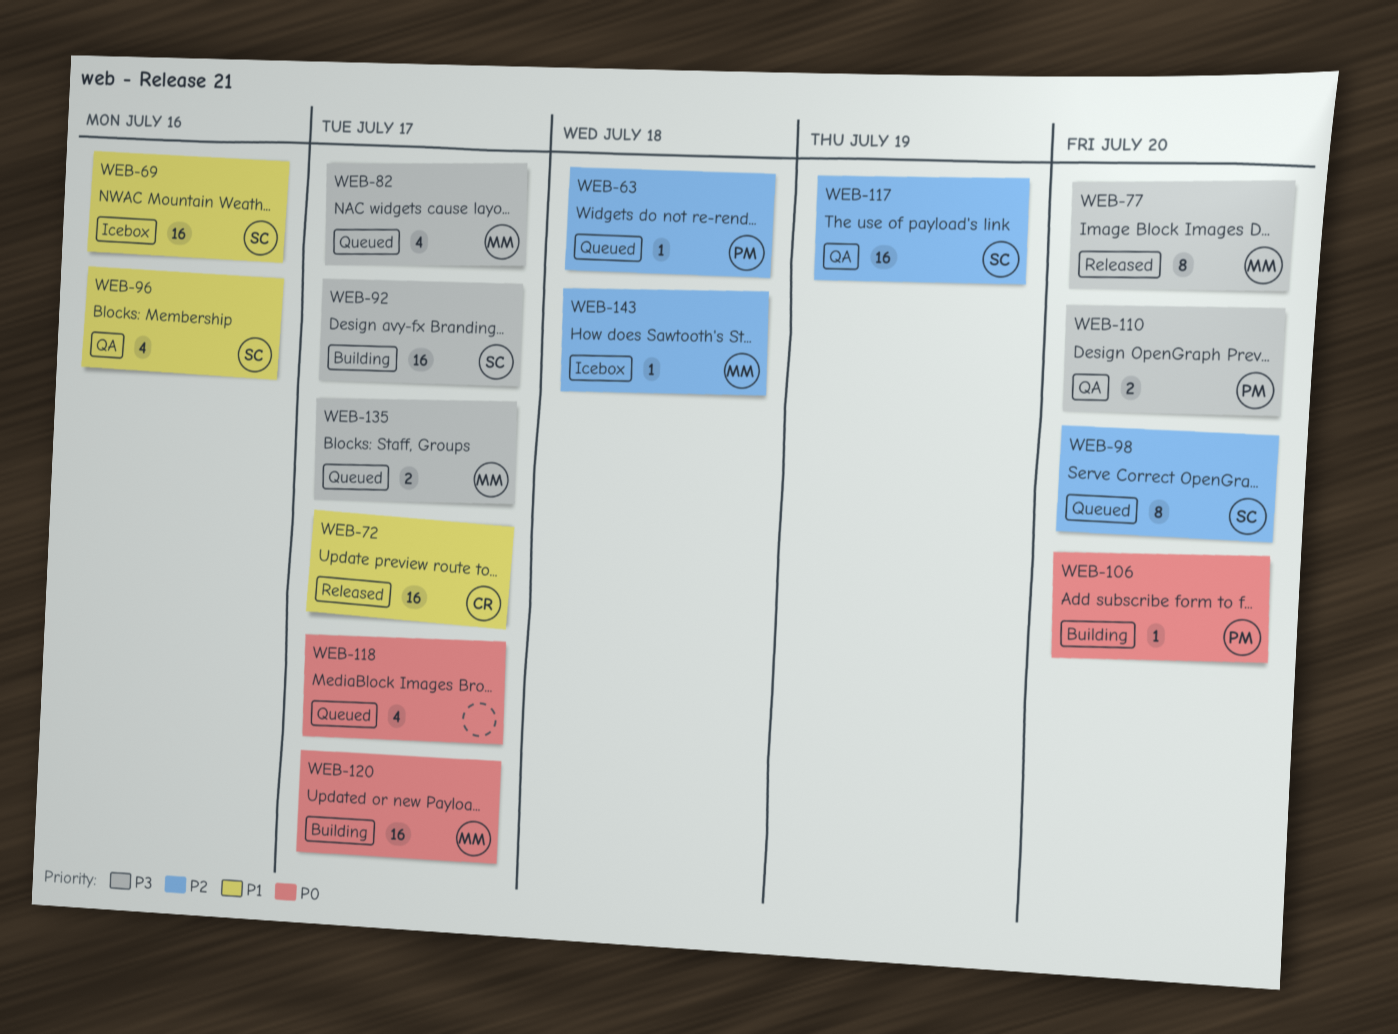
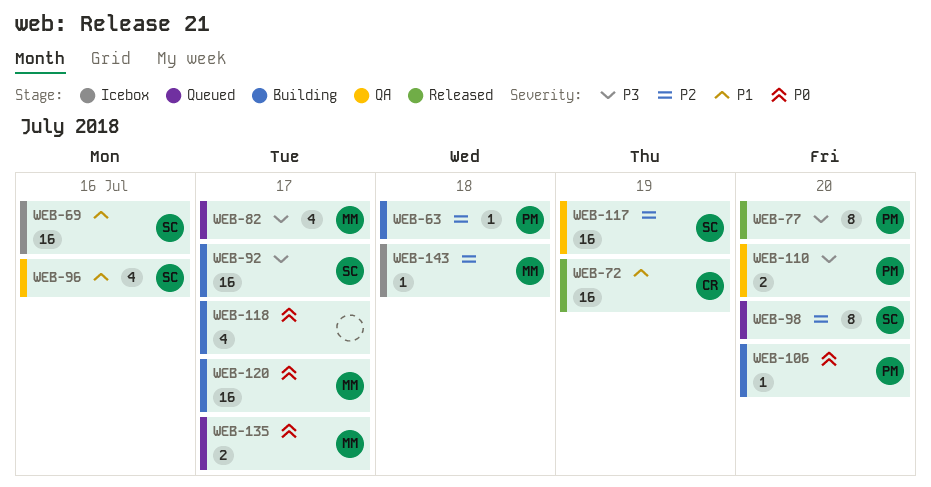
WEB-63, status: Queued -> Building
WEB-72, due: Jul 17 -> Jul 19
WEB-77, owner: MM -> PM
WEB-118, status: Queued -> Building
WEB-135, priority: P3 -> P0

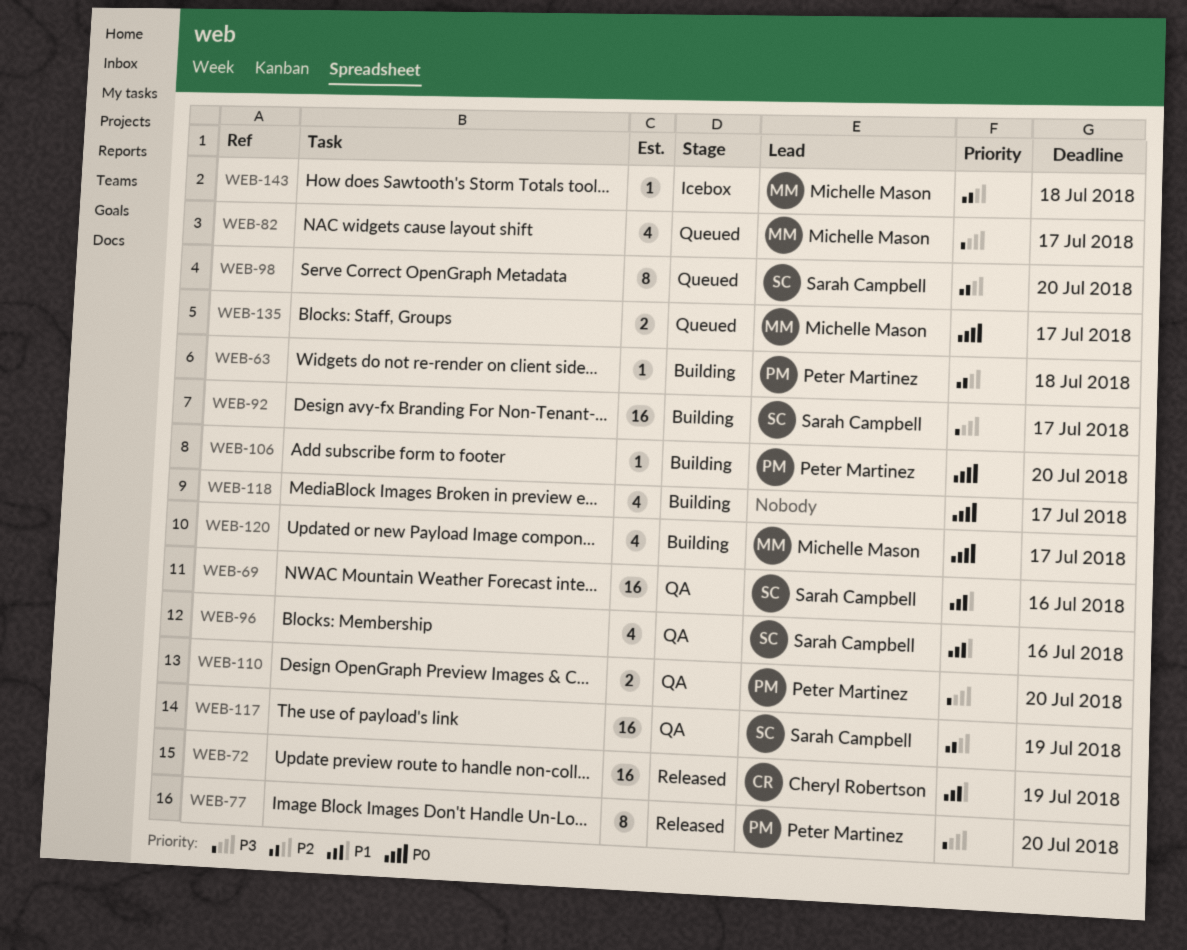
WEB-69, status: Icebox -> QA
WEB-120, estimate: 16 -> 4

